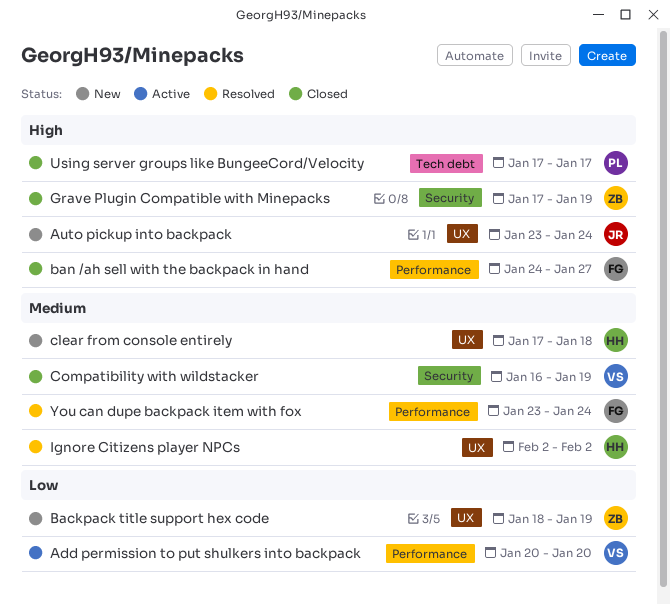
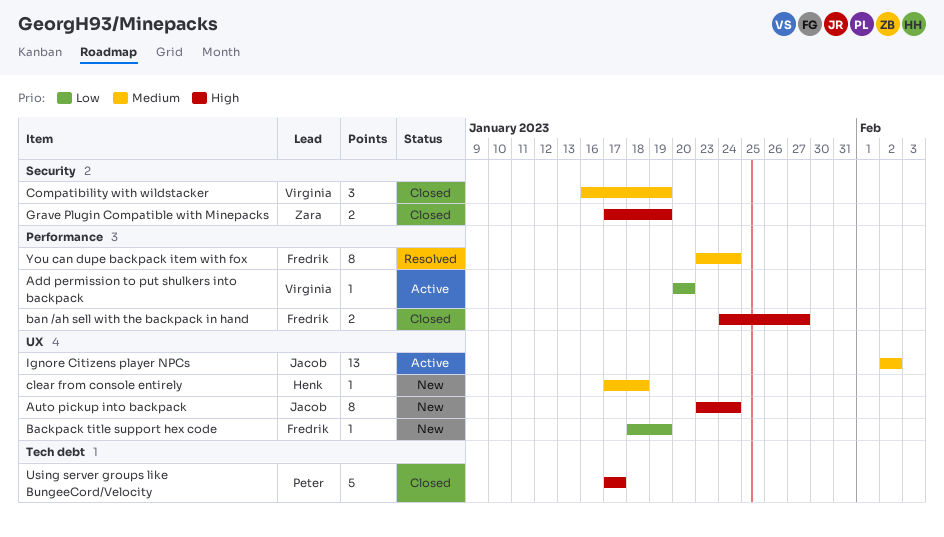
Backpack title support hex code, owner: Zara -> Fredrik
Ignore Citizens player NPCs, status: Resolved -> Active
Ignore Citizens player NPCs, owner: Henk -> Jacob

